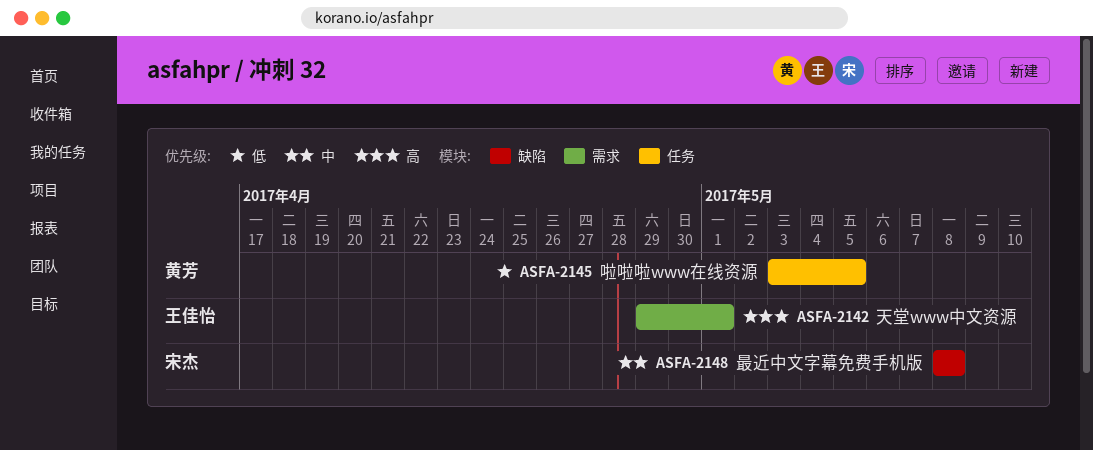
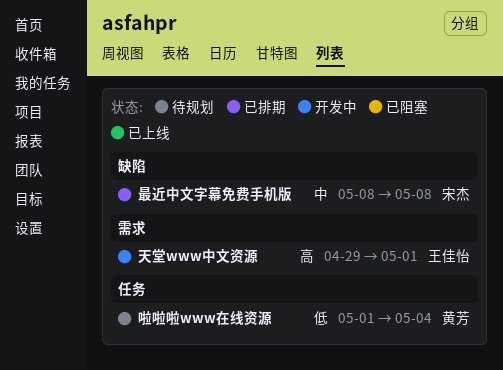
啦啦啦www在线资源, start: May 3 -> May 1
啦啦啦www在线资源, due: May 5 -> May 4

